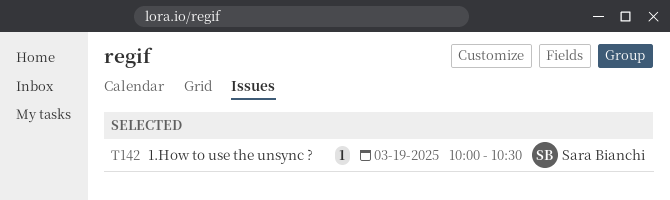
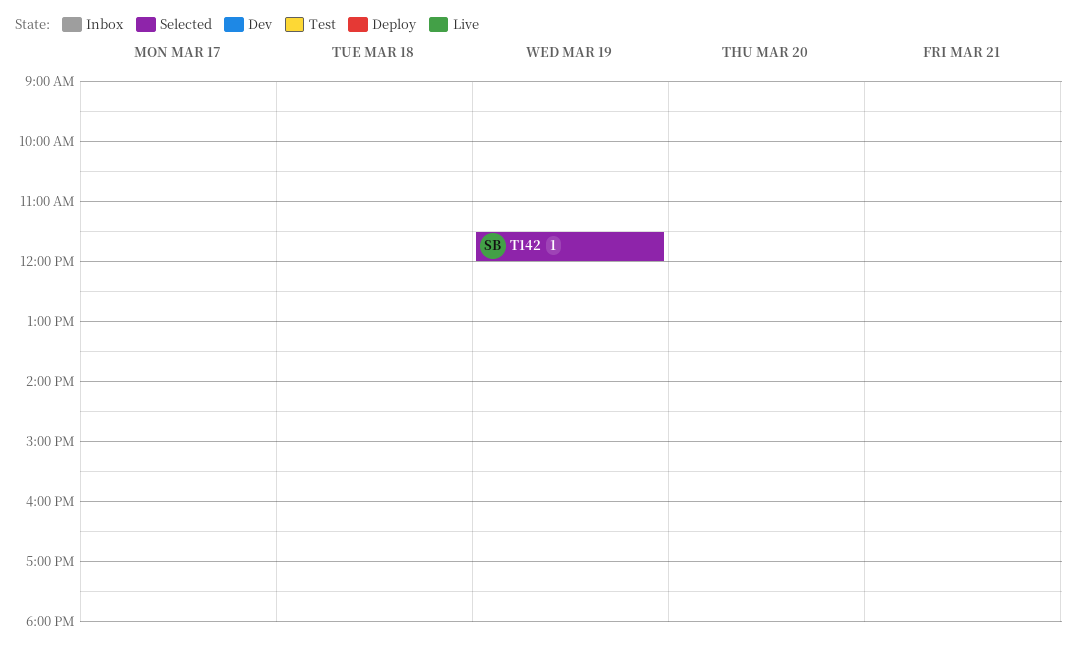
T142, begins: 10:00 -> 11:30
T142, ends: 10:30 -> 12:00

